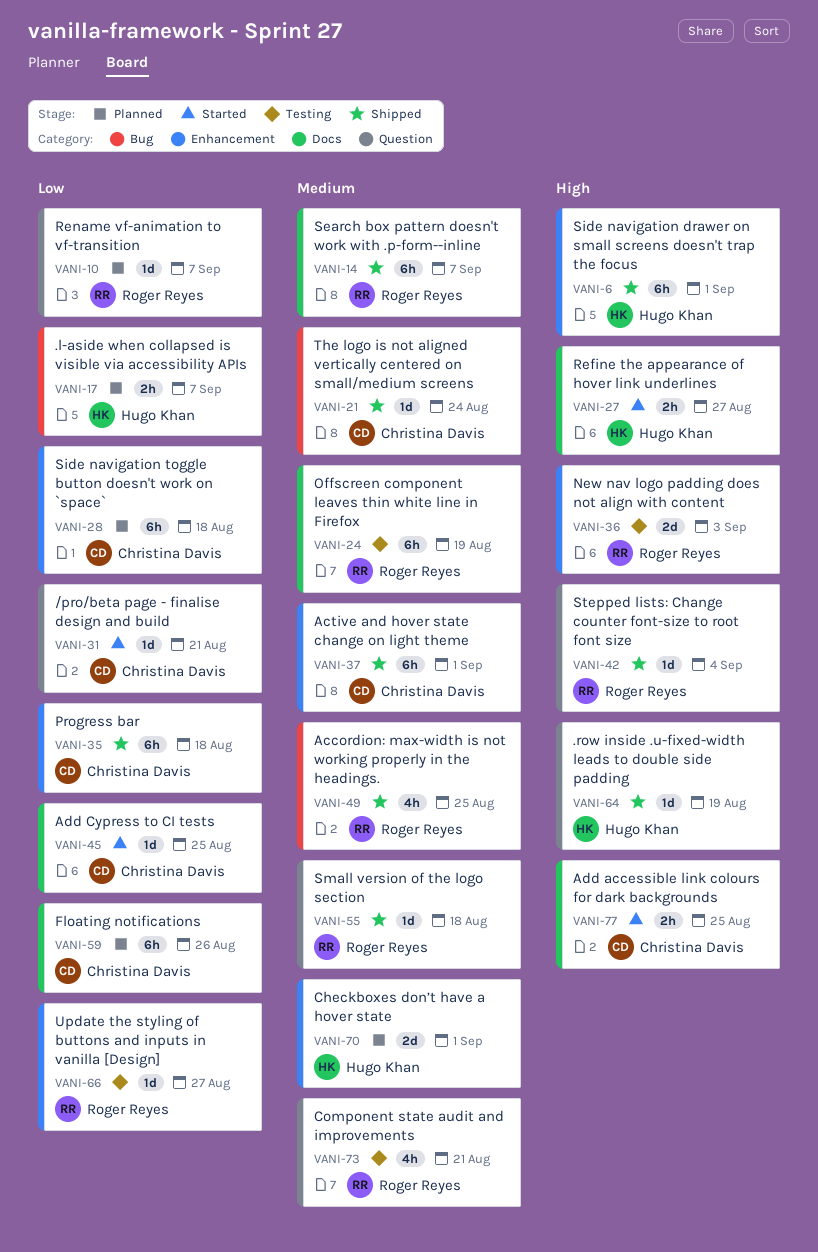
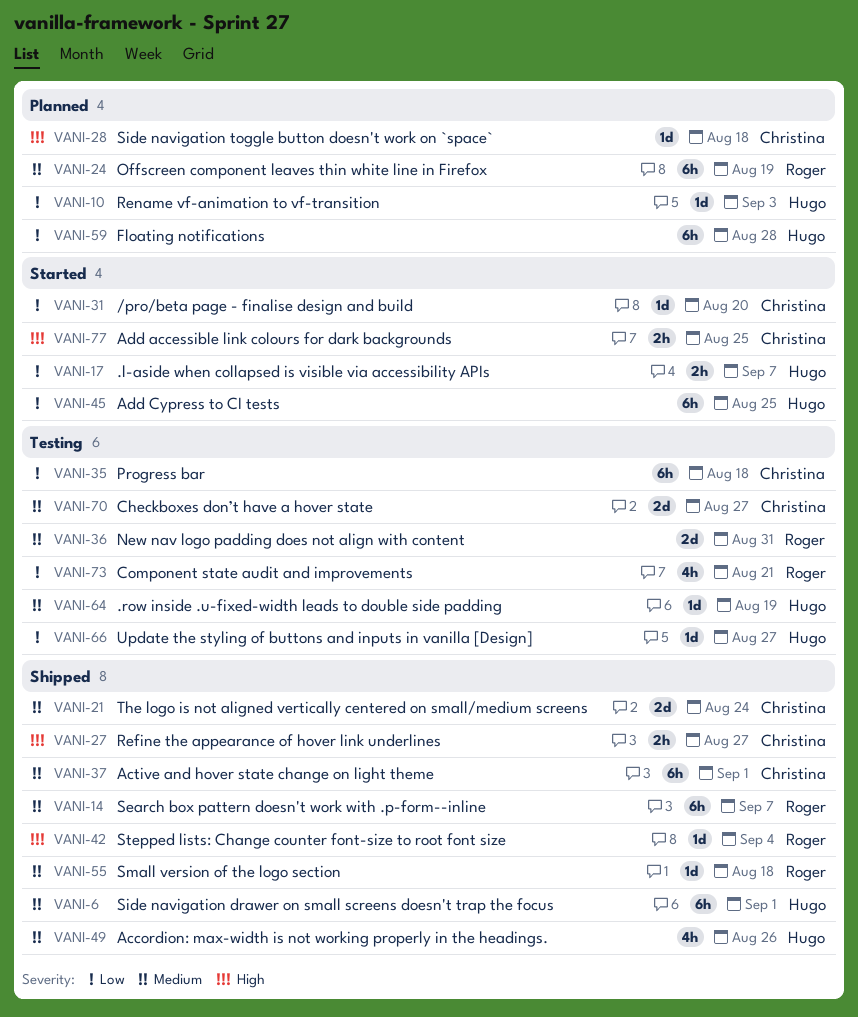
VANI-6, priority: High -> Medium
VANI-10, owner: Roger Reyes -> Hugo Khan
VANI-10, due: Sep 7 -> Sep 3
VANI-17, status: Planned -> Started
VANI-21, estimate: 1d -> 2d
VANI-24, status: Testing -> Planned
VANI-27, status: Started -> Shipped
VANI-27, owner: Hugo Khan -> Christina Davis
VANI-28, priority: Low -> High
VANI-28, estimate: 6h -> 1d
VANI-31, due: Aug 21 -> Aug 20
VANI-35, status: Shipped -> Testing
VANI-36, priority: High -> Medium
VANI-36, due: Sep 3 -> Aug 31
VANI-45, owner: Christina Davis -> Hugo Khan
VANI-45, estimate: 1d -> 6h
VANI-49, owner: Roger Reyes -> Hugo Khan
VANI-49, due: Aug 25 -> Aug 26
VANI-59, owner: Christina Davis -> Hugo Khan
VANI-59, due: Aug 26 -> Aug 28
VANI-64, status: Shipped -> Testing
VANI-64, priority: High -> Medium
VANI-66, owner: Roger Reyes -> Hugo Khan
VANI-70, status: Planned -> Testing
VANI-70, owner: Hugo Khan -> Christina Davis
VANI-70, due: Sep 1 -> Aug 27
VANI-73, priority: Medium -> Low

